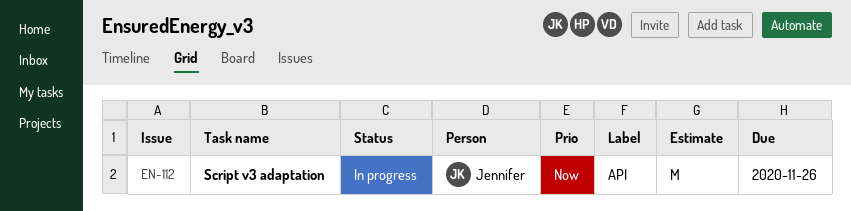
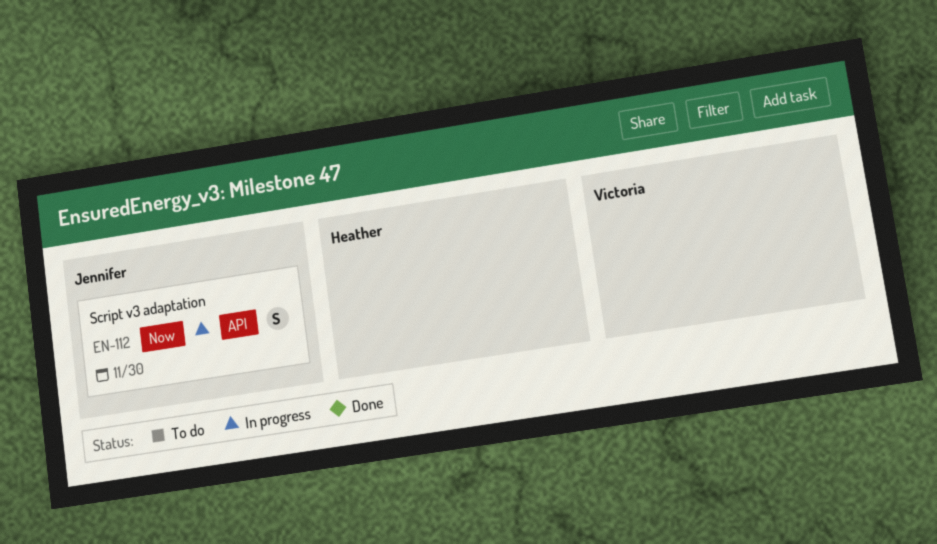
EN-112, estimate: M -> S
EN-112, due: Nov 26 -> Nov 30

